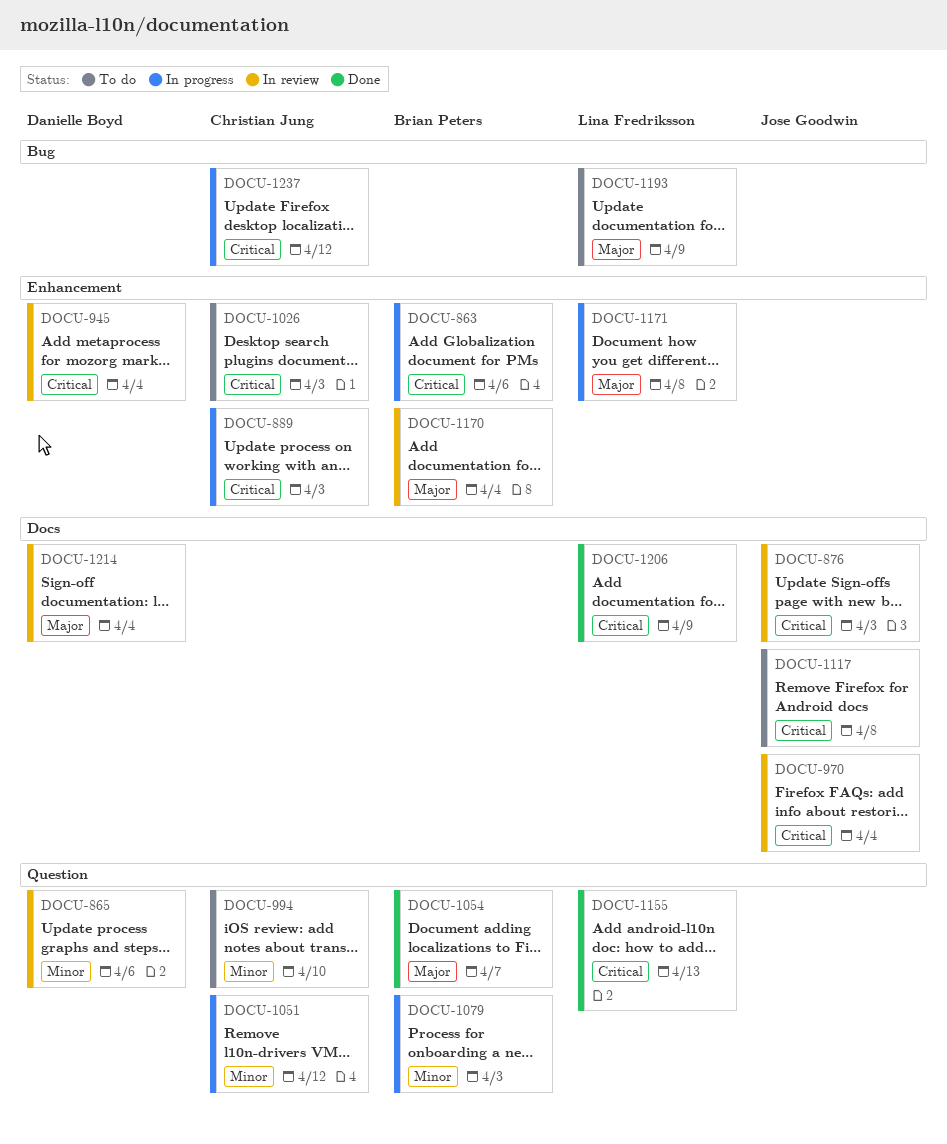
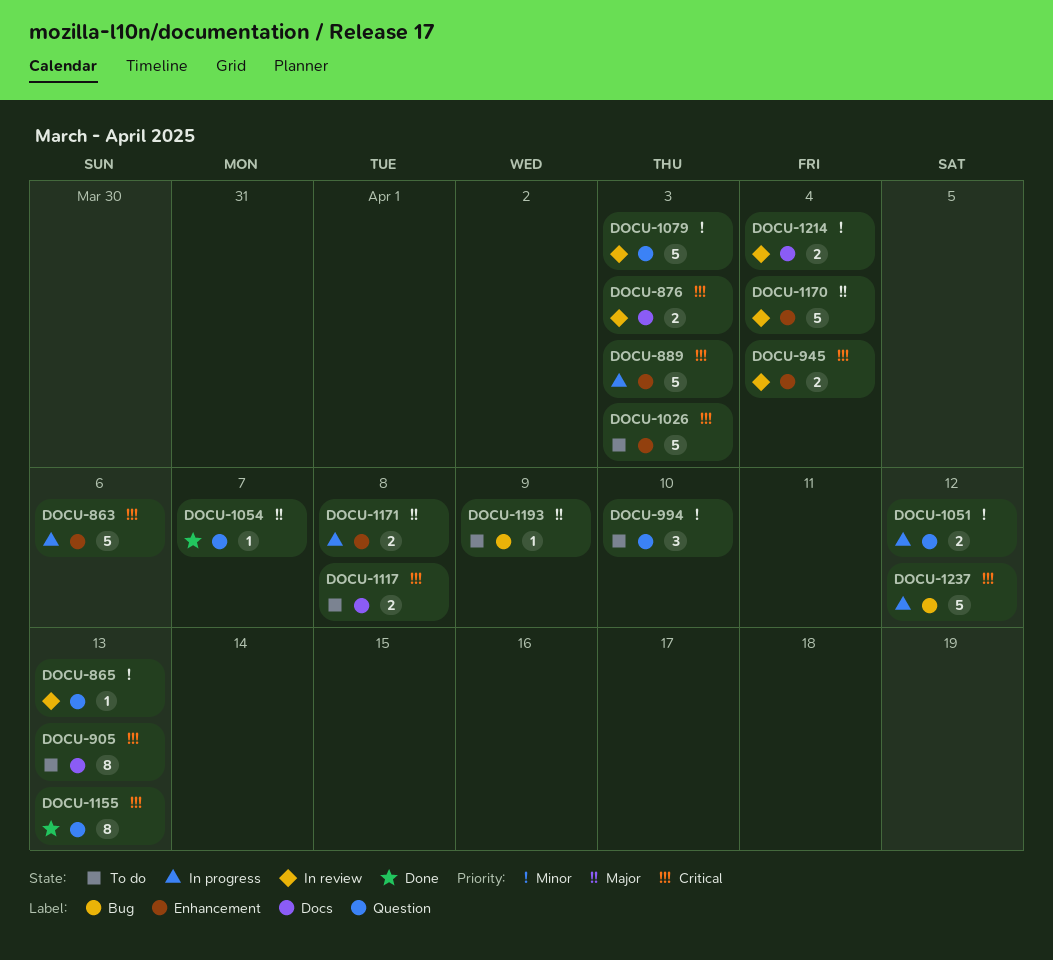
DOCU-865, due: Apr 6 -> Apr 13
DOCU-905: none -> present
DOCU-970: present -> none
DOCU-1079, status: In progress -> In review
DOCU-1206: present -> none
DOCU-1214, priority: Major -> Minor

